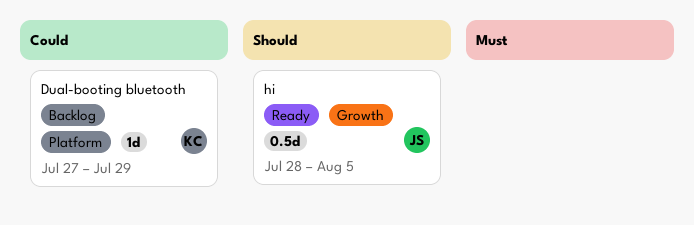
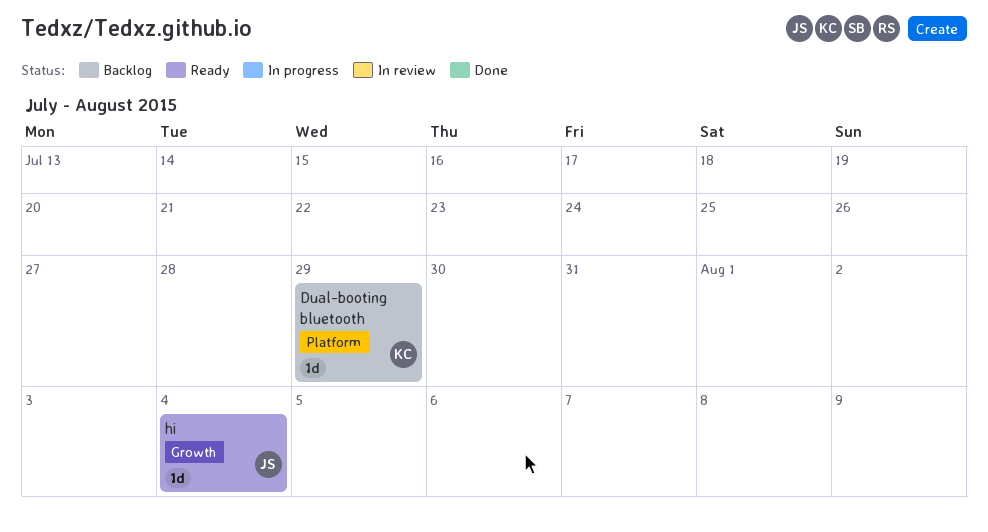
hi, estimate: 0.5d -> 1d
hi, due: Aug 5 -> Aug 4

